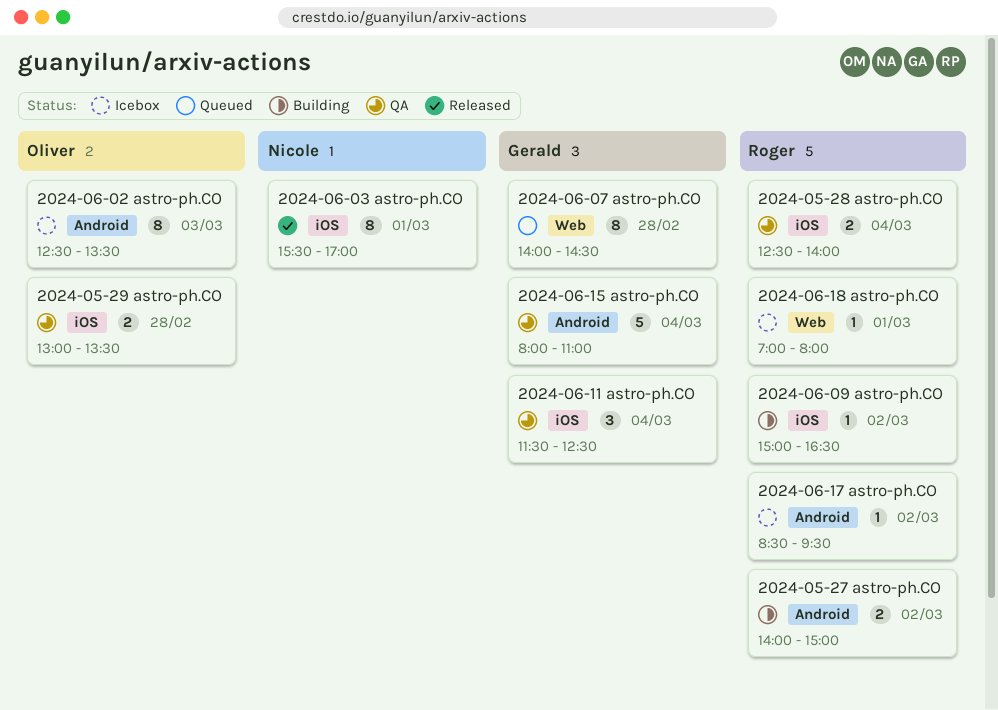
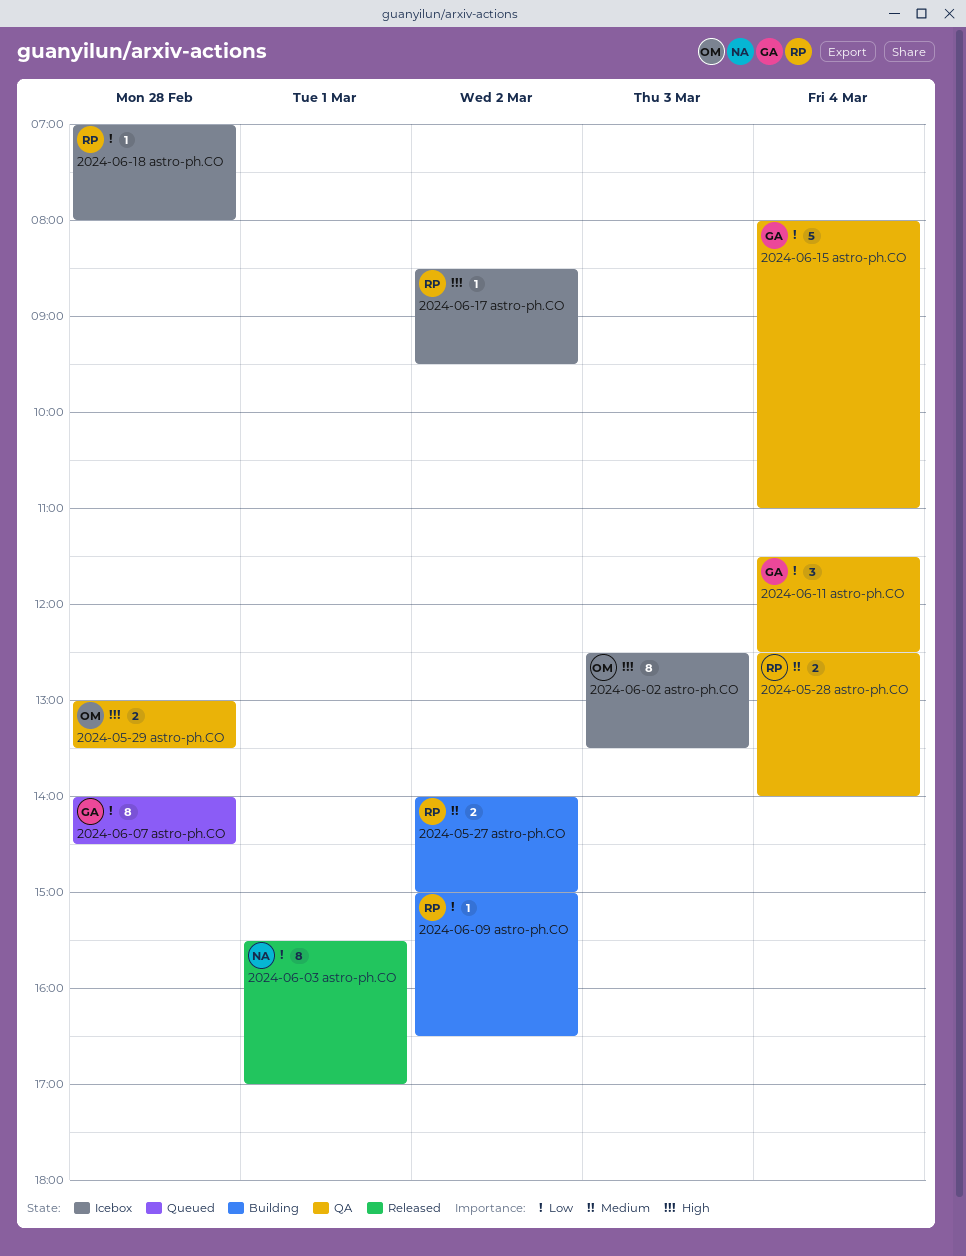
2024-06-18 astro-ph.CO, day: Mar 1 -> Feb 28

